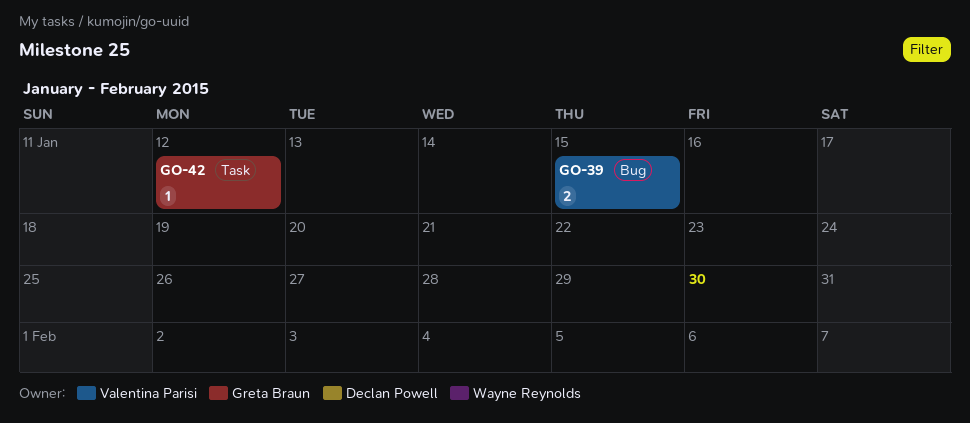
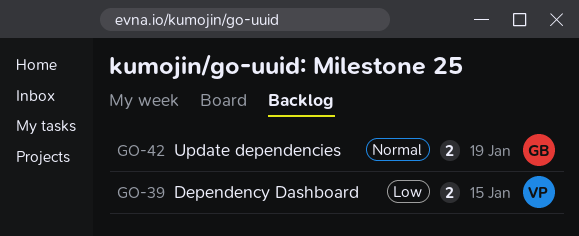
GO-42, estimate: 1 -> 2
GO-42, due: Jan 12 -> Jan 19

